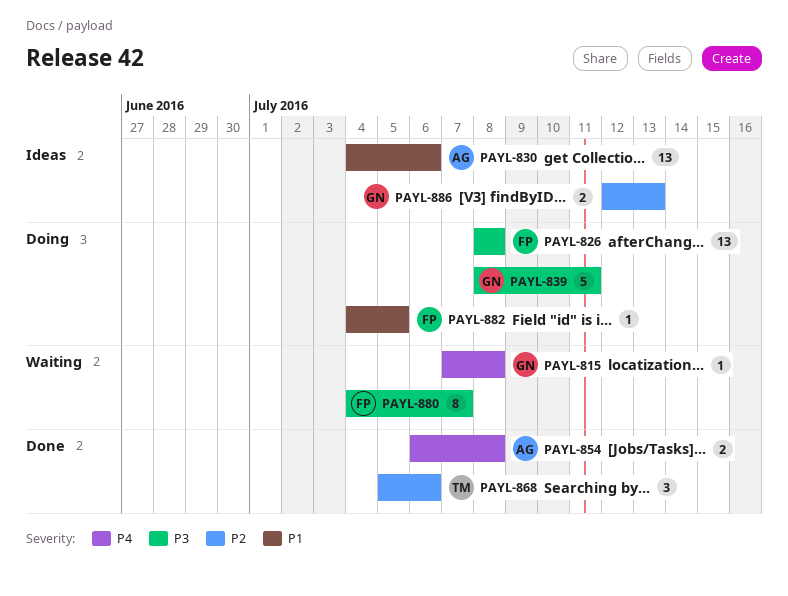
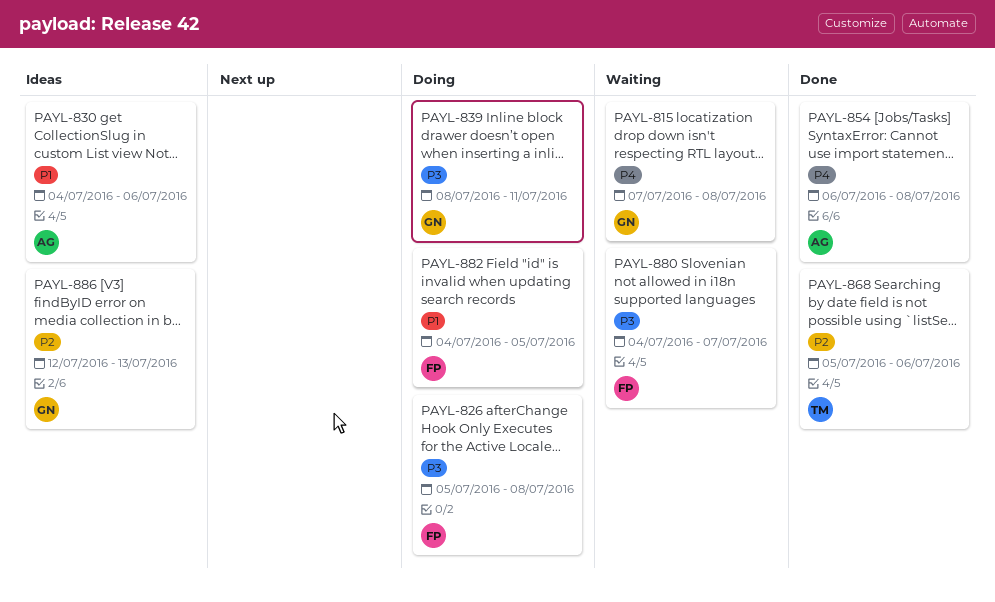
PAYL-826, start: Jul 8 -> Jul 5

